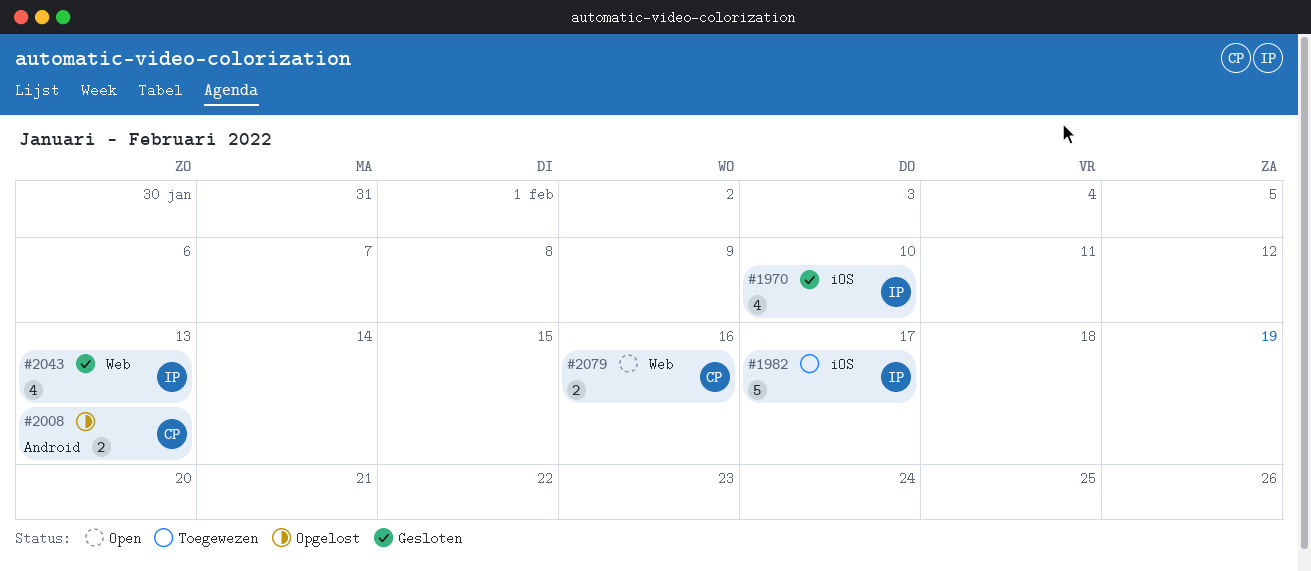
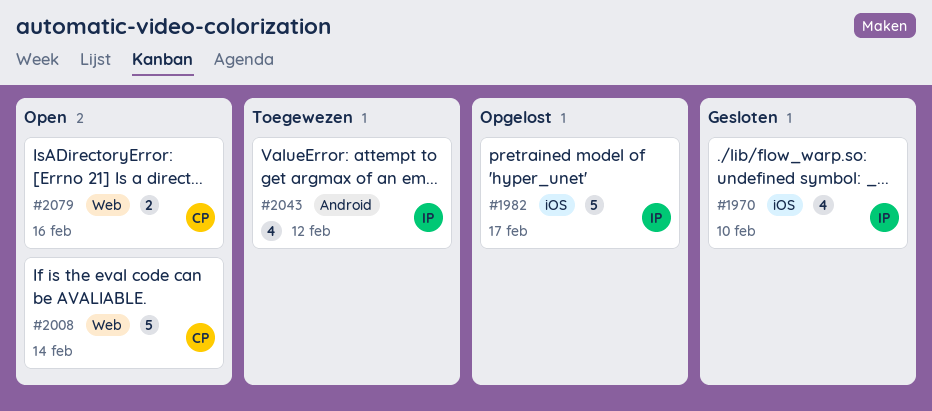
#1982, status: Toegewezen -> Opgelost
#2008, status: Opgelost -> Open
#2008, label: Android -> Web
#2008, estimate: 2 -> 5
#2008, due: Feb 13 -> Feb 14
#2043, status: Gesloten -> Toegewezen
#2043, label: Web -> Android
#2043, due: Feb 13 -> Feb 12

